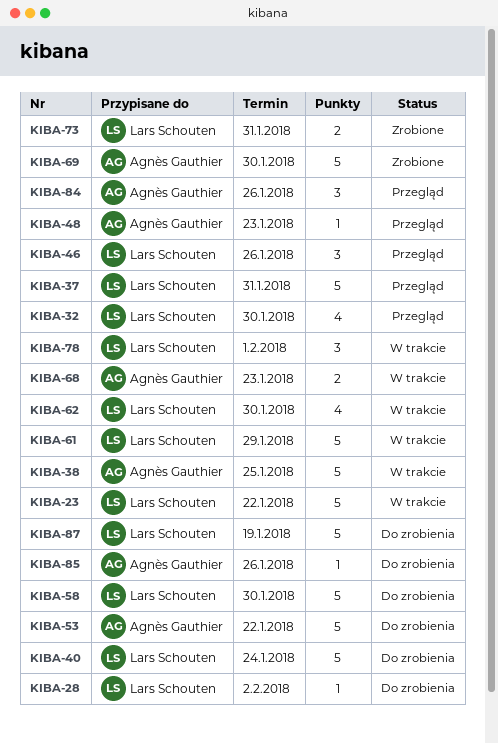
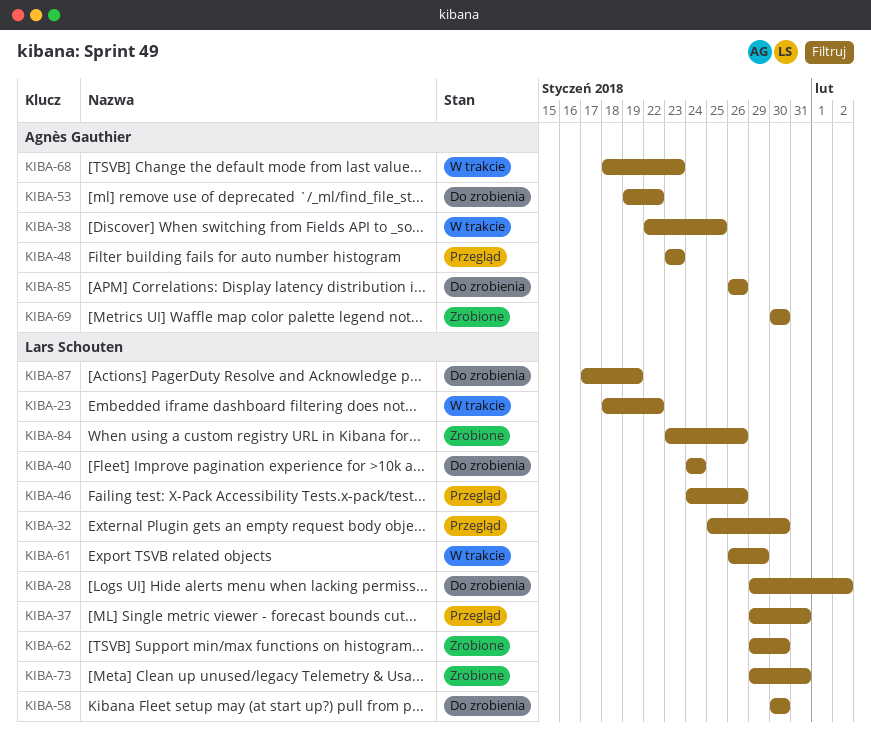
KIBA-62, status: W trakcie -> Zrobione
KIBA-78: present -> none
KIBA-84, status: Przegląd -> Zrobione
KIBA-84, owner: Agnès Gauthier -> Lars Schouten

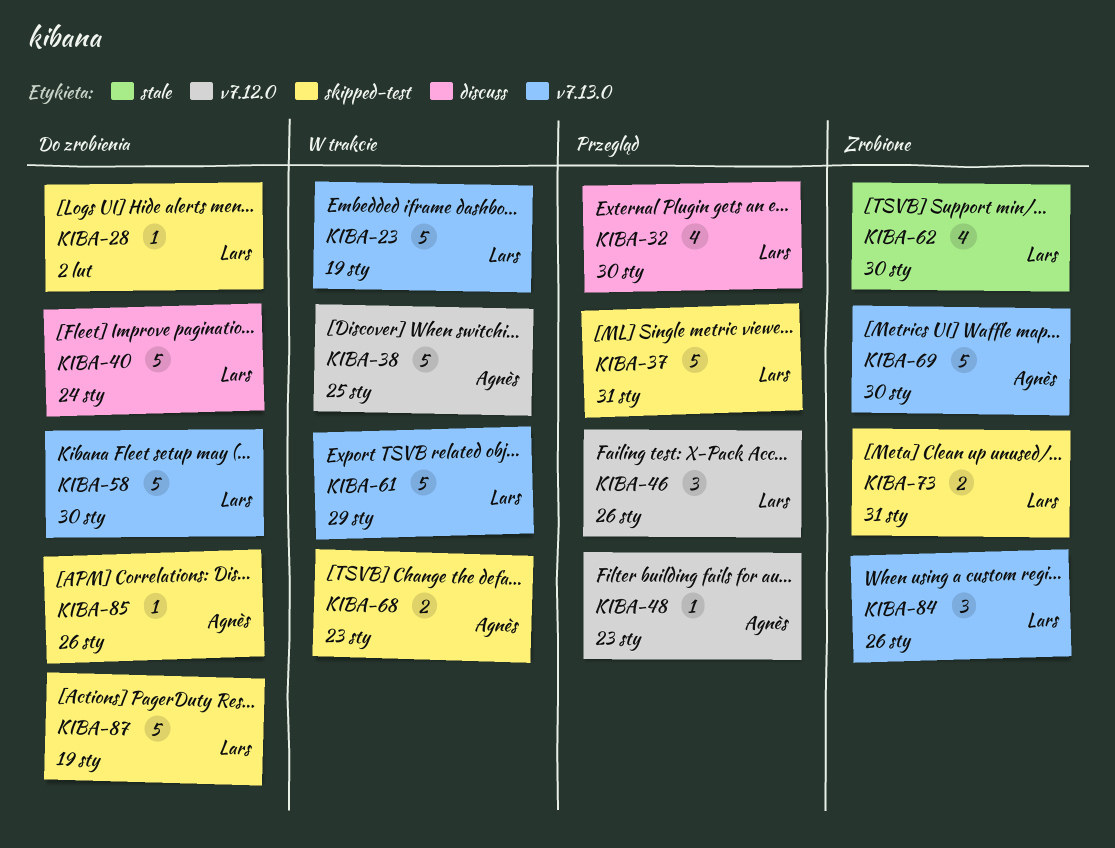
KIBA-23, due: Jan 22 -> Jan 19
KIBA-53: present -> none

